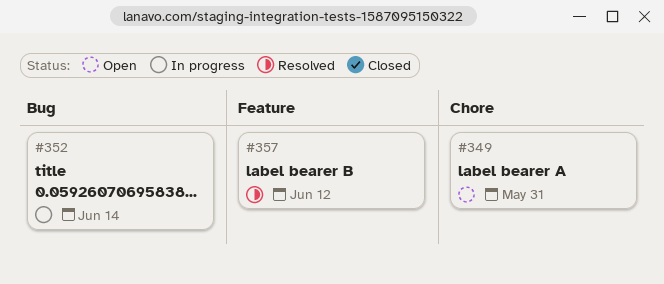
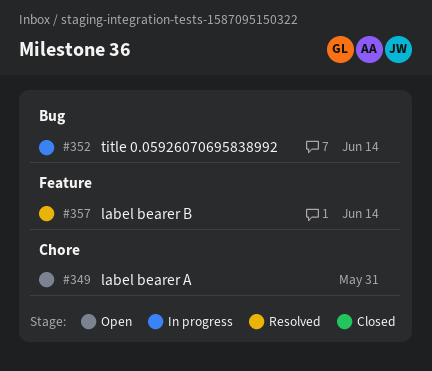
#357, due: Jun 12 -> Jun 14

